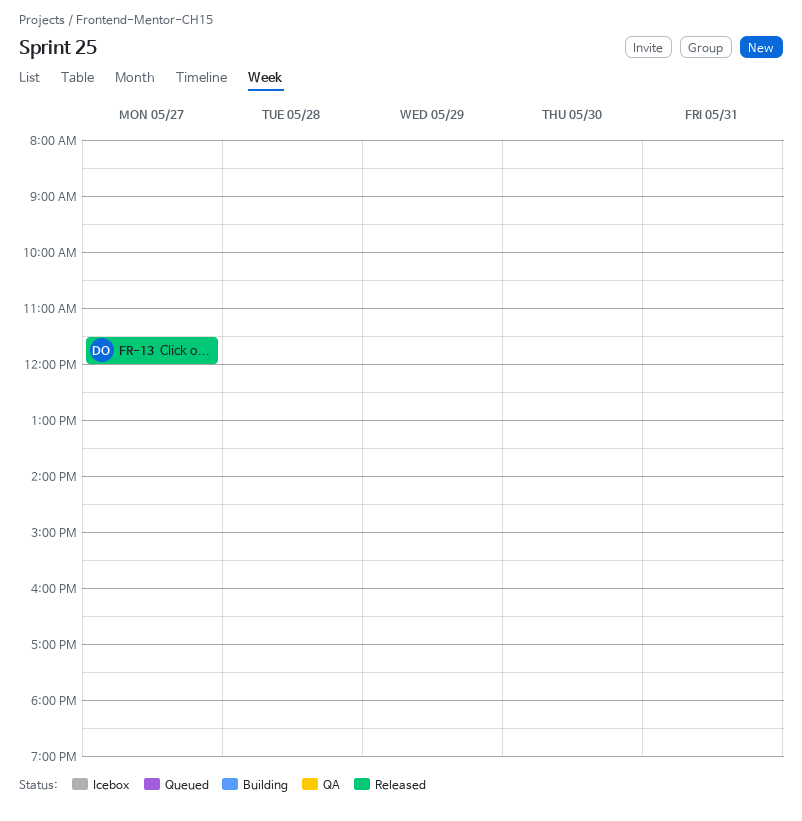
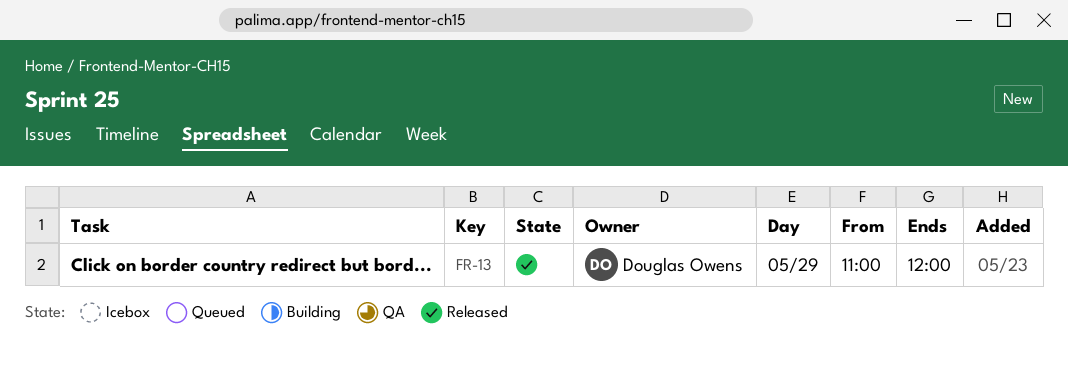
FR-13, day: May 27 -> May 29
FR-13, begins: 11:30 -> 11:00

